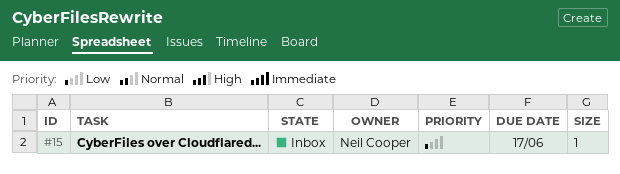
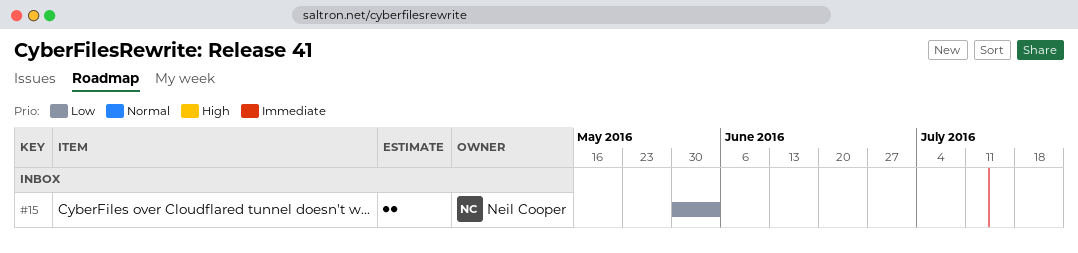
#15, estimate: 1 -> 2
#15, due: Jun 17 -> Jun 3

